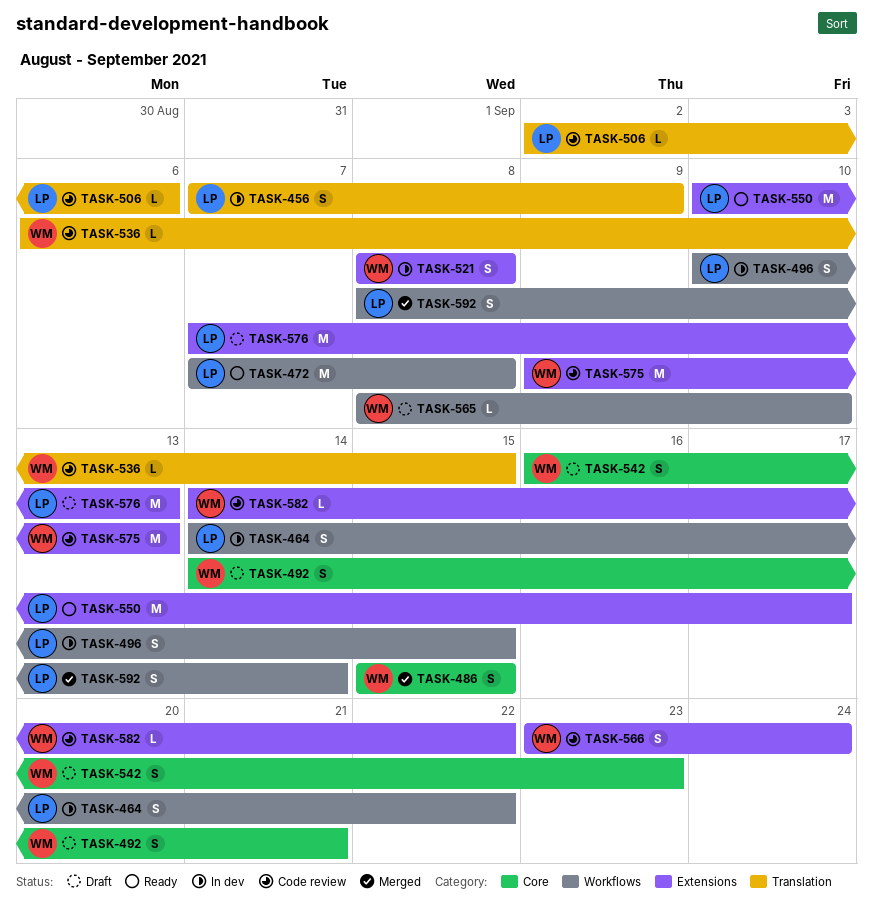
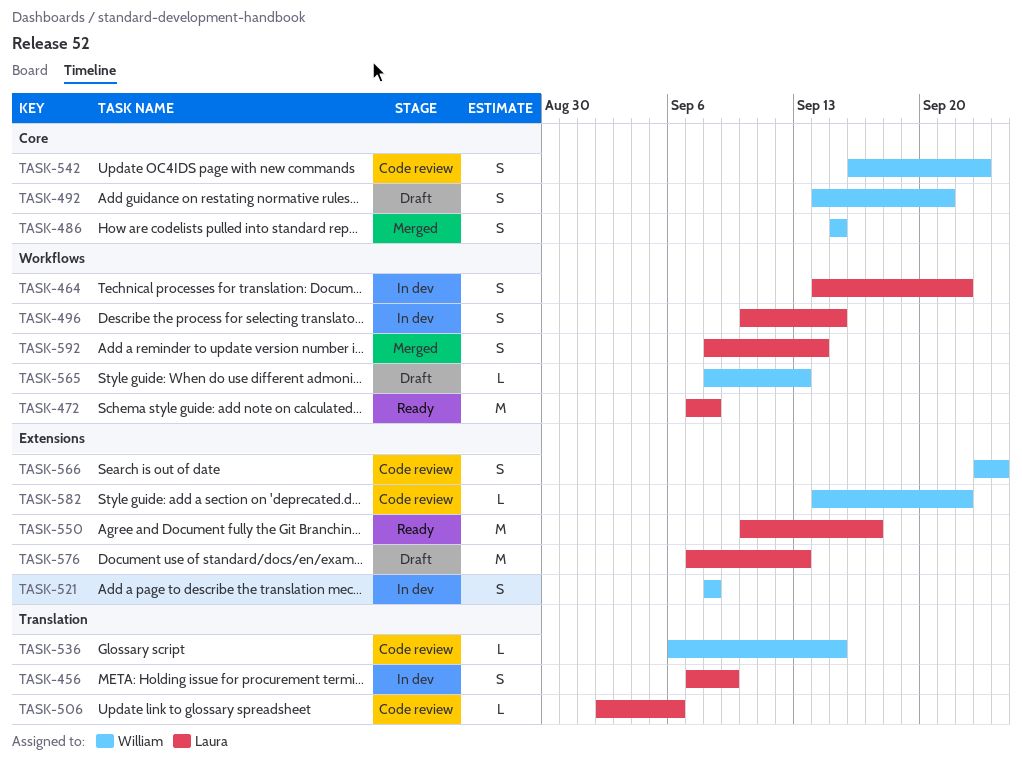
TASK-542, status: Draft -> Code review
TASK-565, due: Sep 10 -> Sep 13
TASK-575: present -> none

